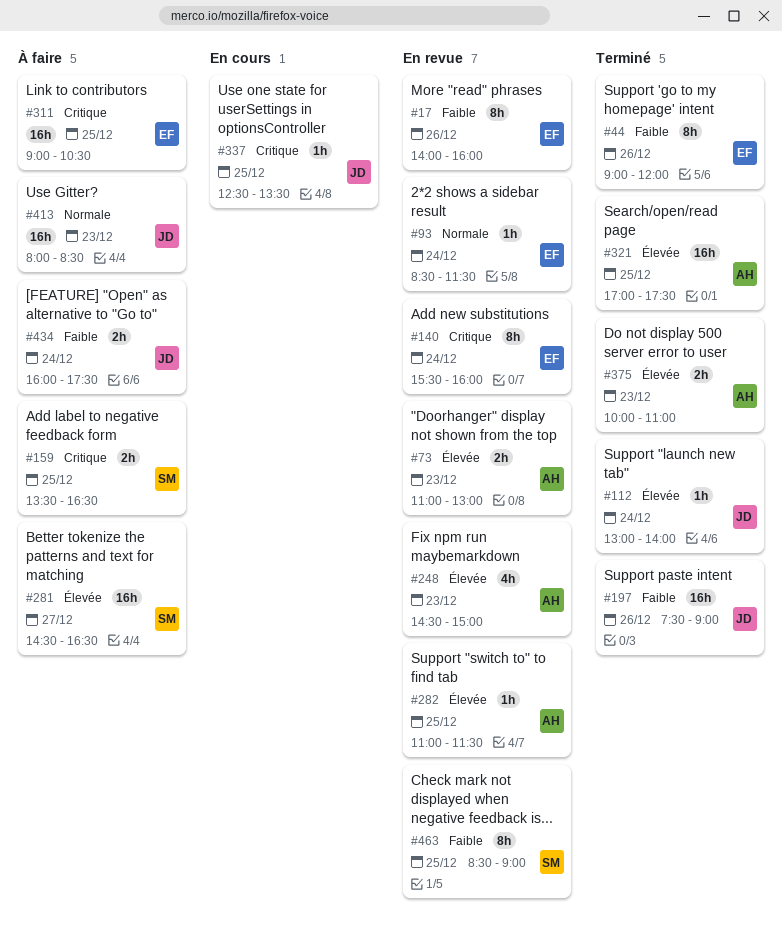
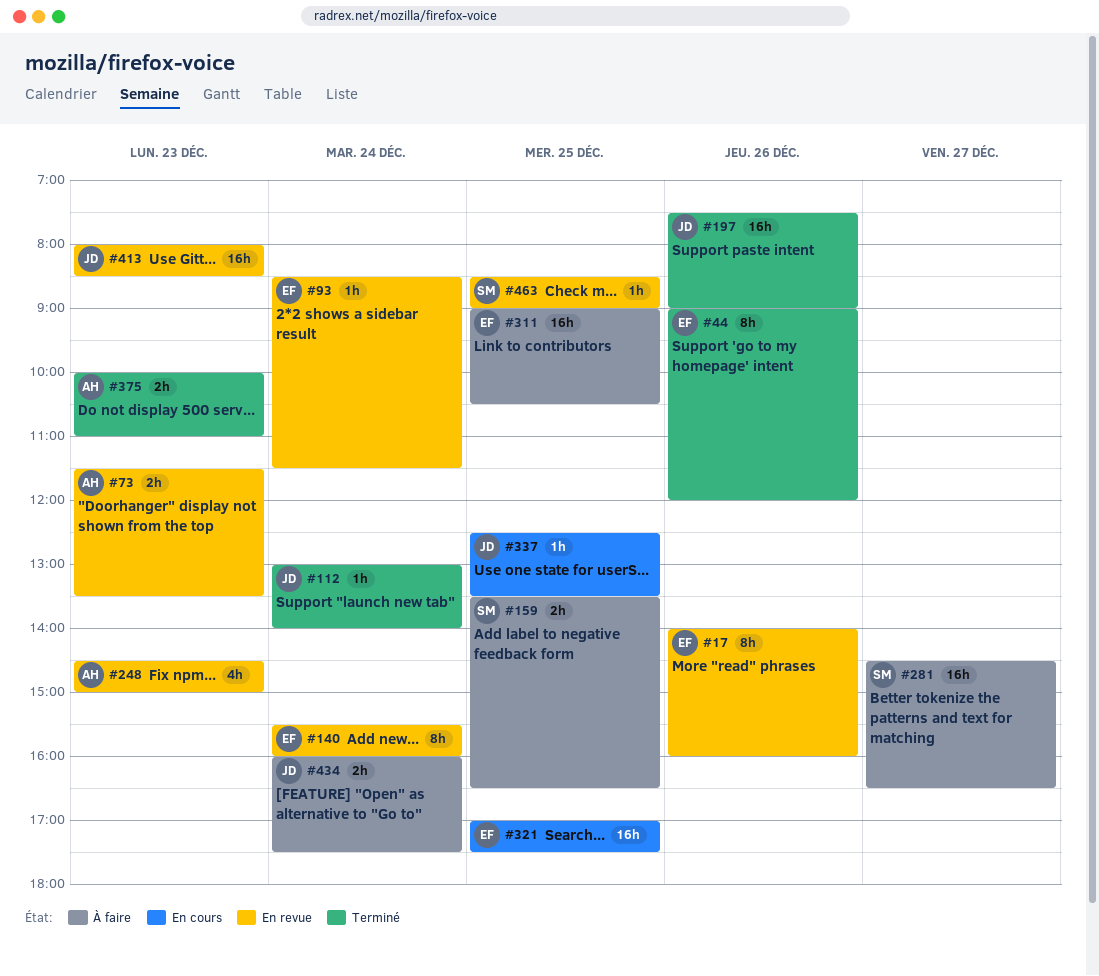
#73, begins: 11:00 -> 11:30
#73, ends: 13:00 -> 13:30
#282: present -> none
#321, status: Terminé -> En cours
#321, owner: AH -> EF
#413, status: À faire -> En revue
#463, estimate: 8h -> 1h

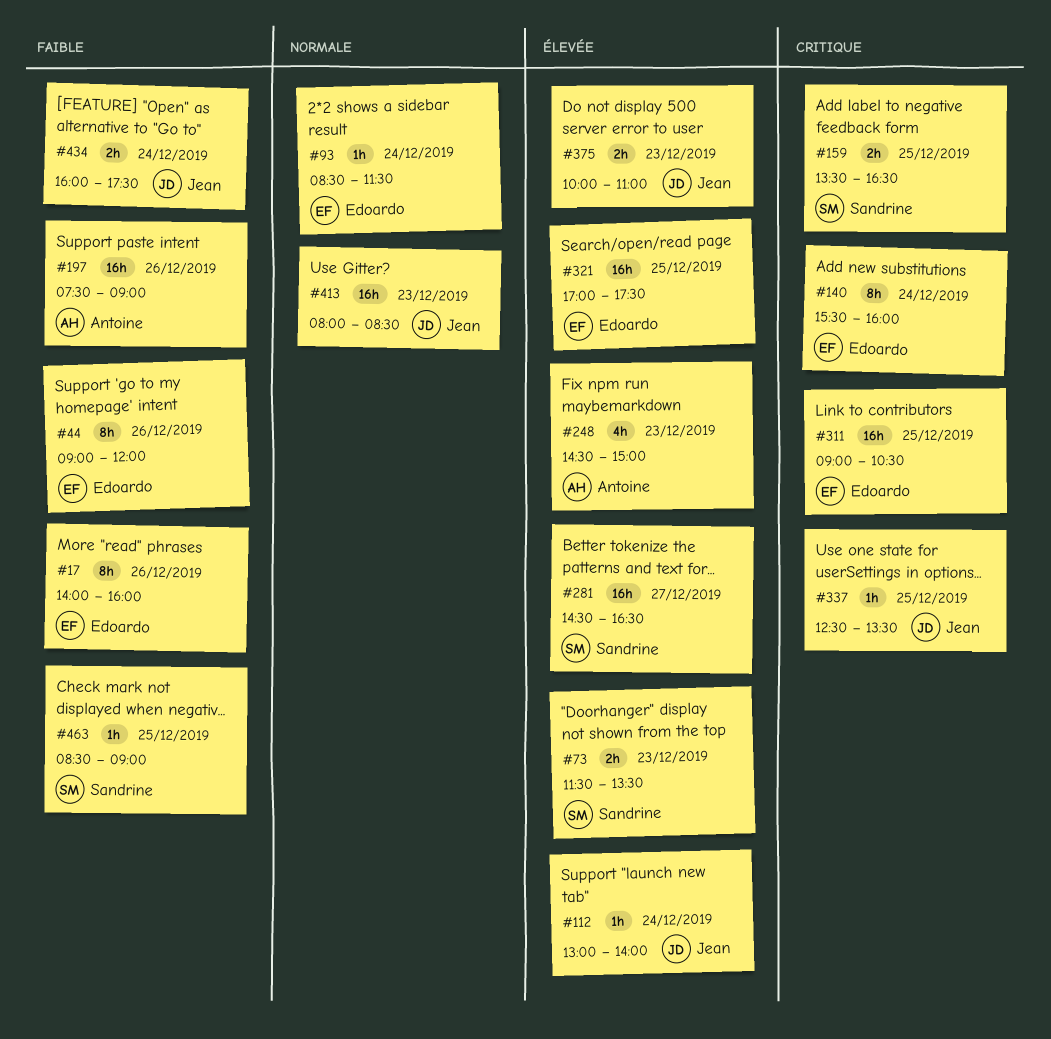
#73, owner: Antoine -> Sandrine
#197, owner: Jean -> Antoine
#375, owner: Antoine -> Jean

